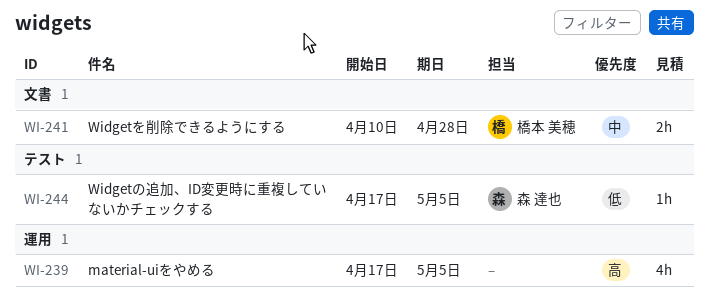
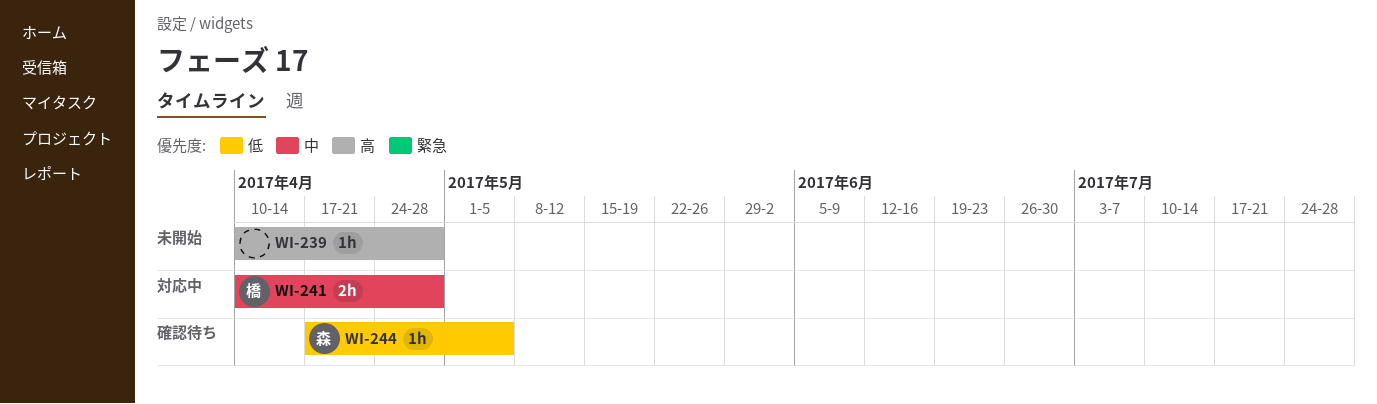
WI-239, estimate: 4h -> 1h
WI-239, start: Apr 17 -> Apr 10
WI-239, due: May 5 -> Apr 28

